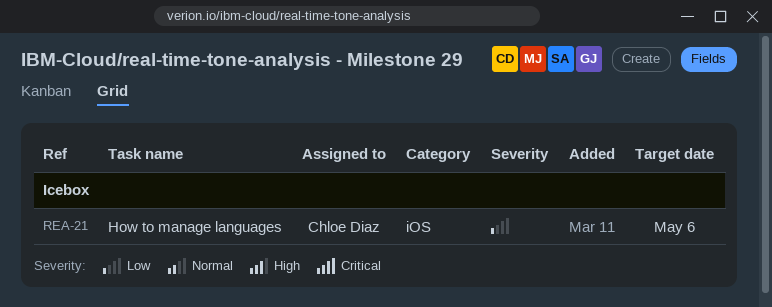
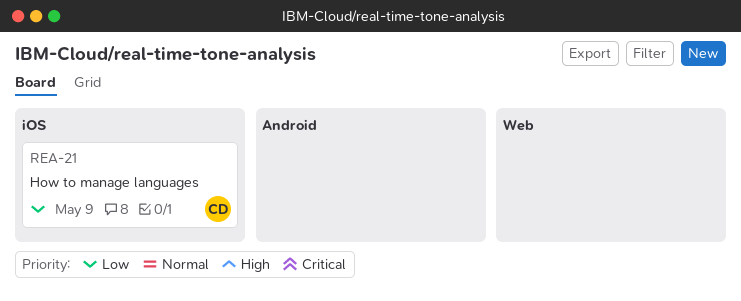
REA-21, due: May 6 -> May 9

